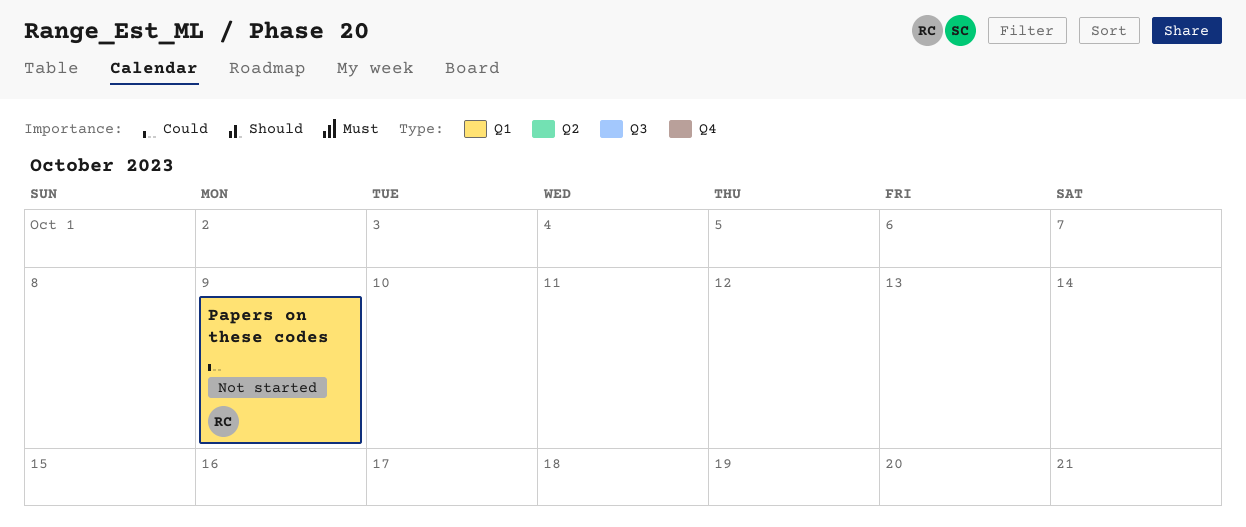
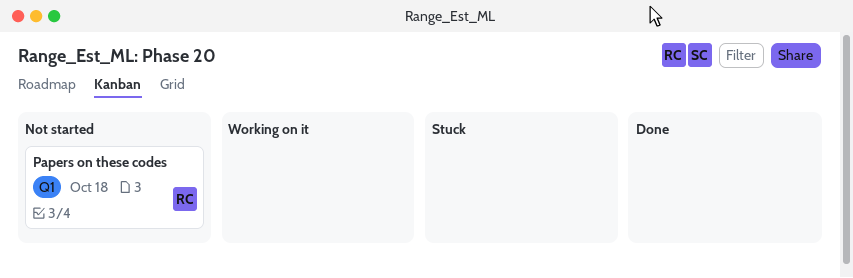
Papers on these codes, due: Oct 9 -> Oct 18

